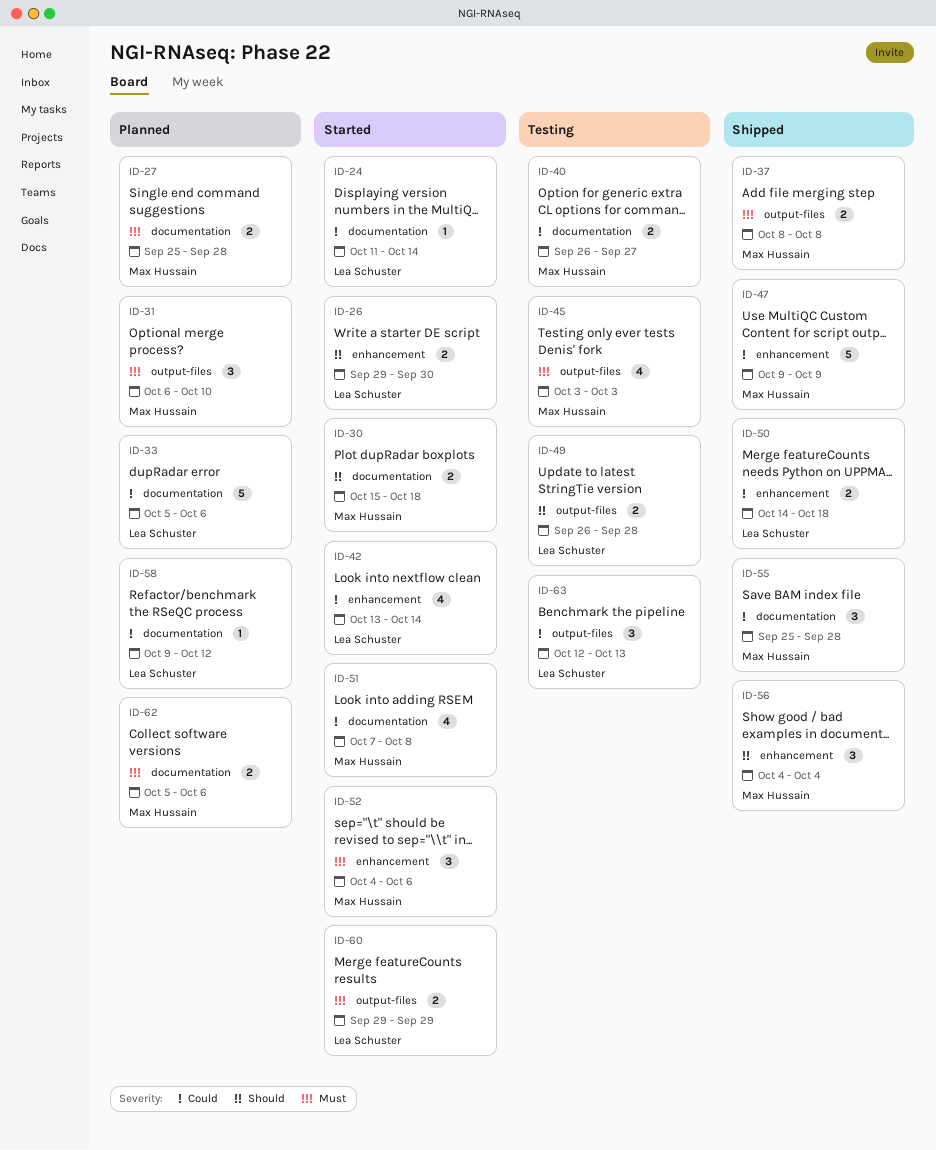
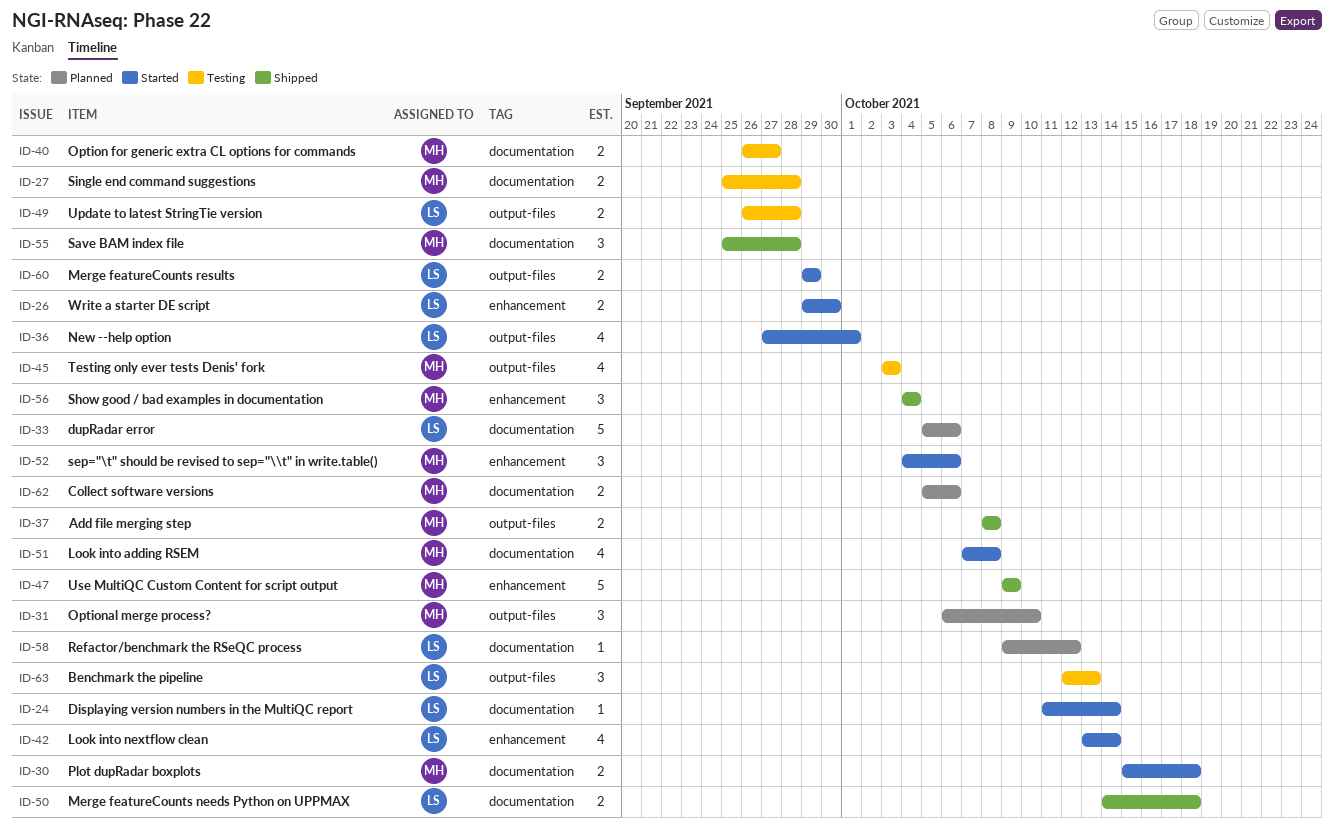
ID-27, status: Planned -> Testing
ID-36: none -> present
ID-50, label: enhancement -> documentation

